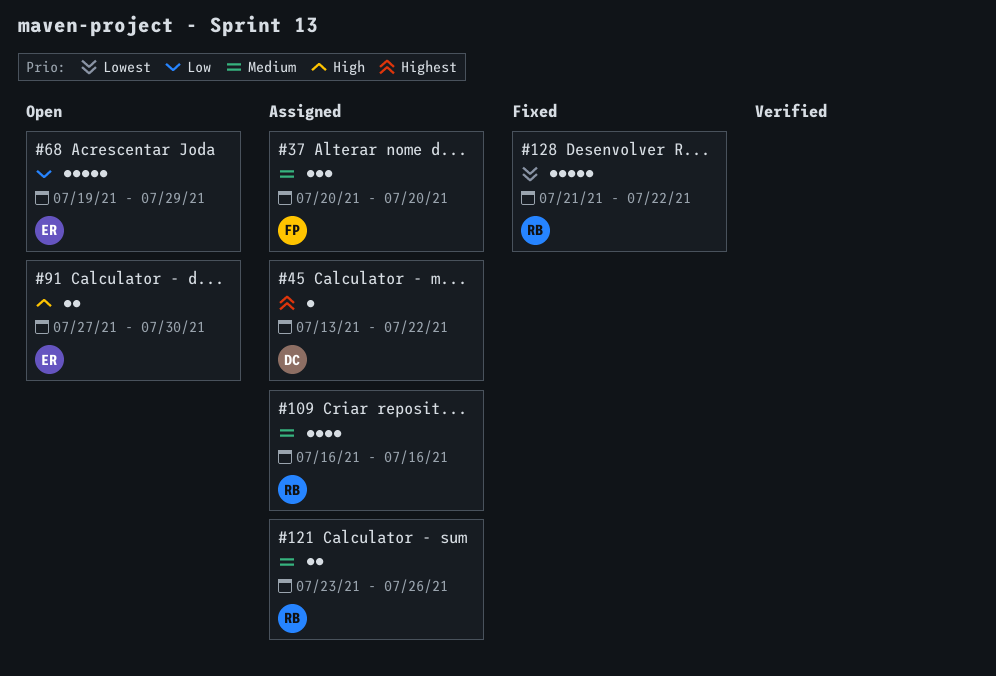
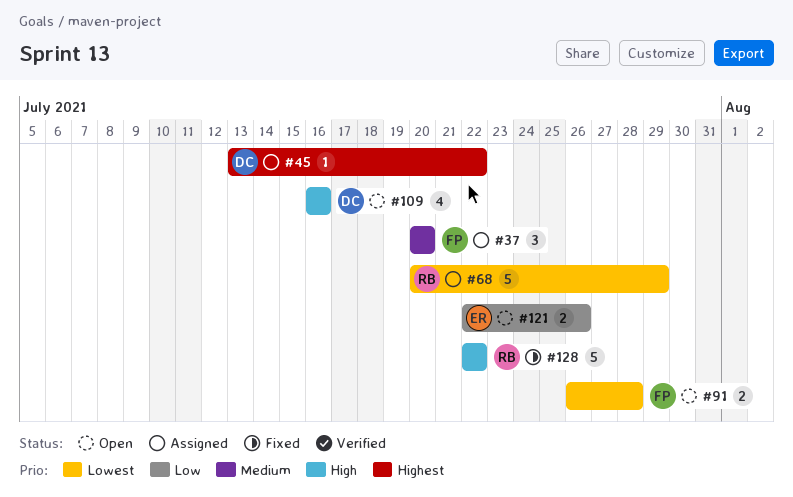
#68, status: Open -> Assigned
#68, owner: ER -> RB
#68, priority: Low -> Lowest
#68, start: Jul 19 -> Jul 20
#91, owner: ER -> FP
#91, priority: High -> Lowest
#91, start: Jul 27 -> Jul 26
#91, due: Jul 30 -> Jul 28
#109, status: Assigned -> Open
#109, owner: RB -> DC
#109, priority: Medium -> High
#121, status: Assigned -> Open
#121, owner: RB -> ER
#121, priority: Medium -> Low
#121, start: Jul 23 -> Jul 22
#128, priority: Lowest -> High
#128, start: Jul 21 -> Jul 22

